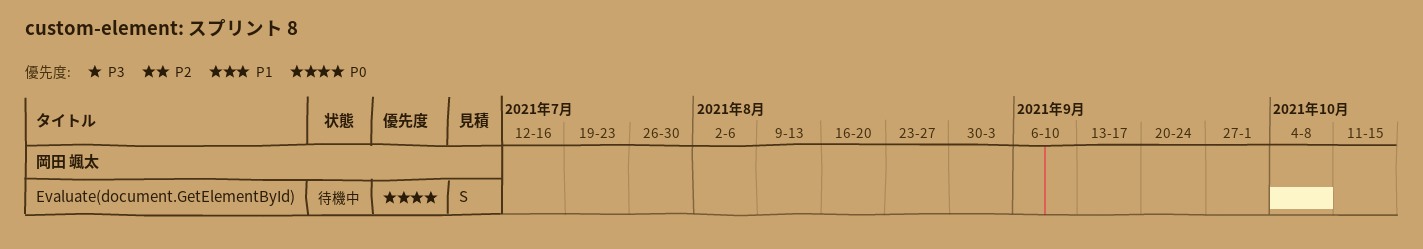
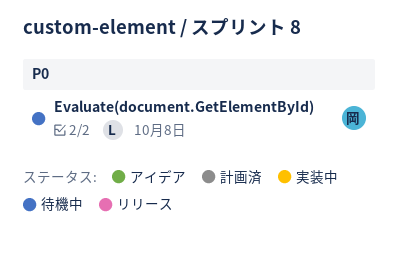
Evaluate(document.GetElementById), estimate: S -> L

